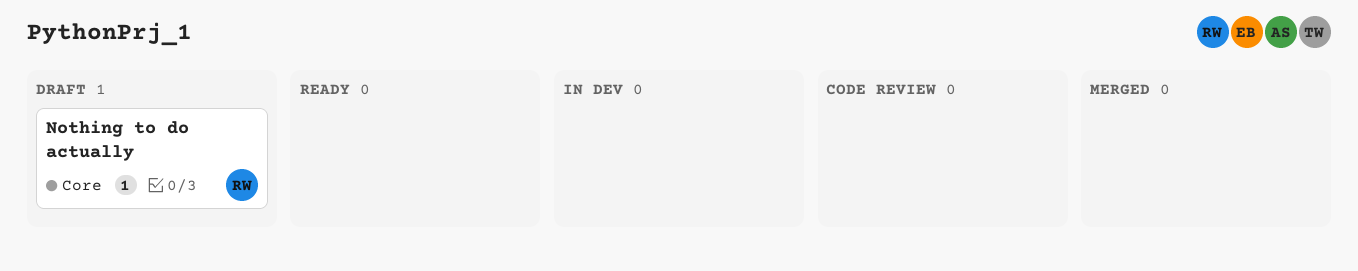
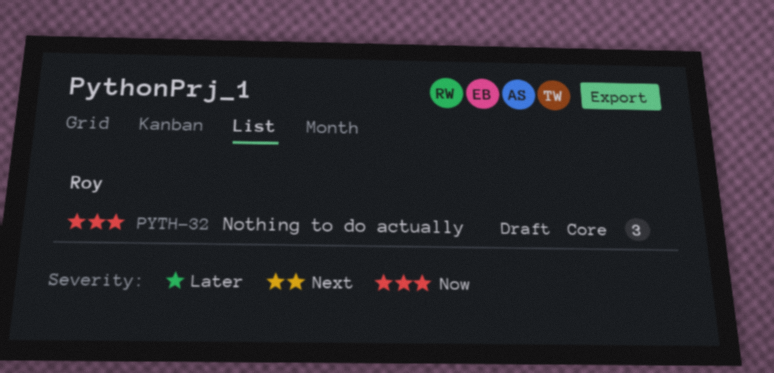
Nothing to do actually, estimate: 1 -> 3

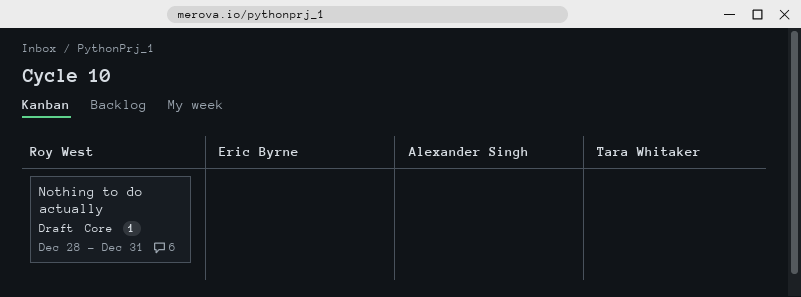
Nothing to do actually, estimate: 3 -> 1

